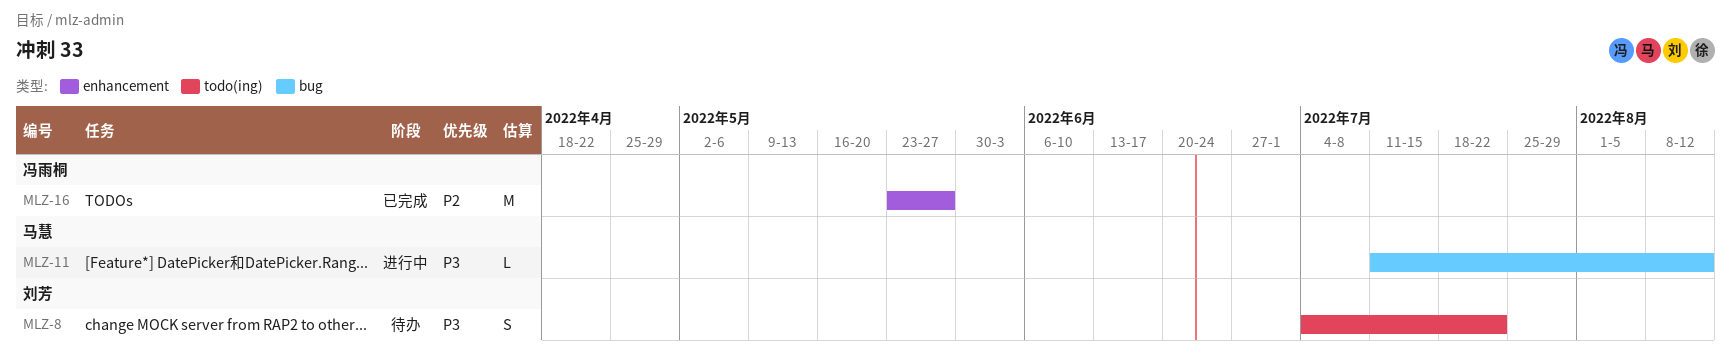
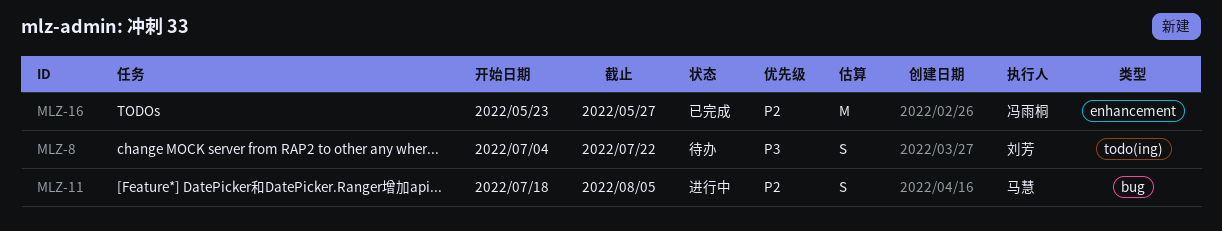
MLZ-11, priority: P3 -> P2
MLZ-11, estimate: L -> S
MLZ-11, start: Jul 11 -> Jul 18
MLZ-11, due: Aug 12 -> Aug 5

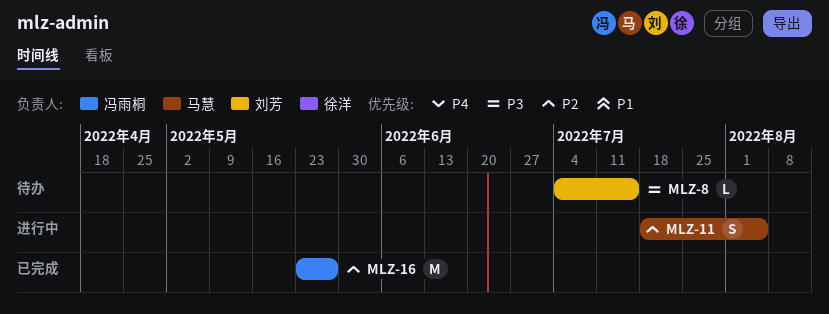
MLZ-8, estimate: S -> L
MLZ-8, due: Jul 22 -> Jul 15

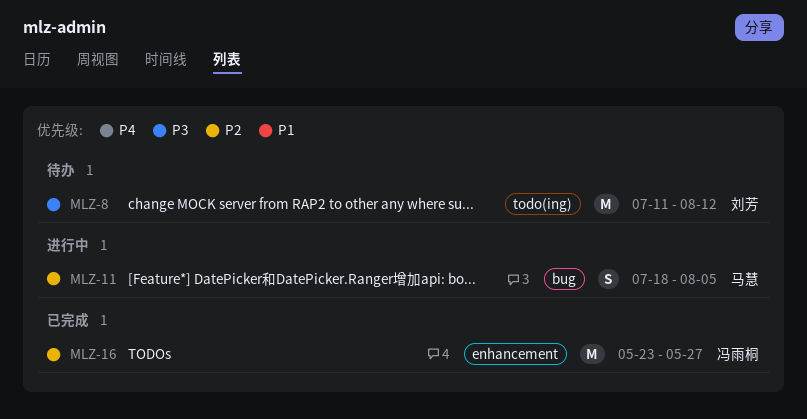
MLZ-8, estimate: L -> M
MLZ-8, start: Jul 4 -> Jul 11
MLZ-8, due: Jul 15 -> Aug 12

